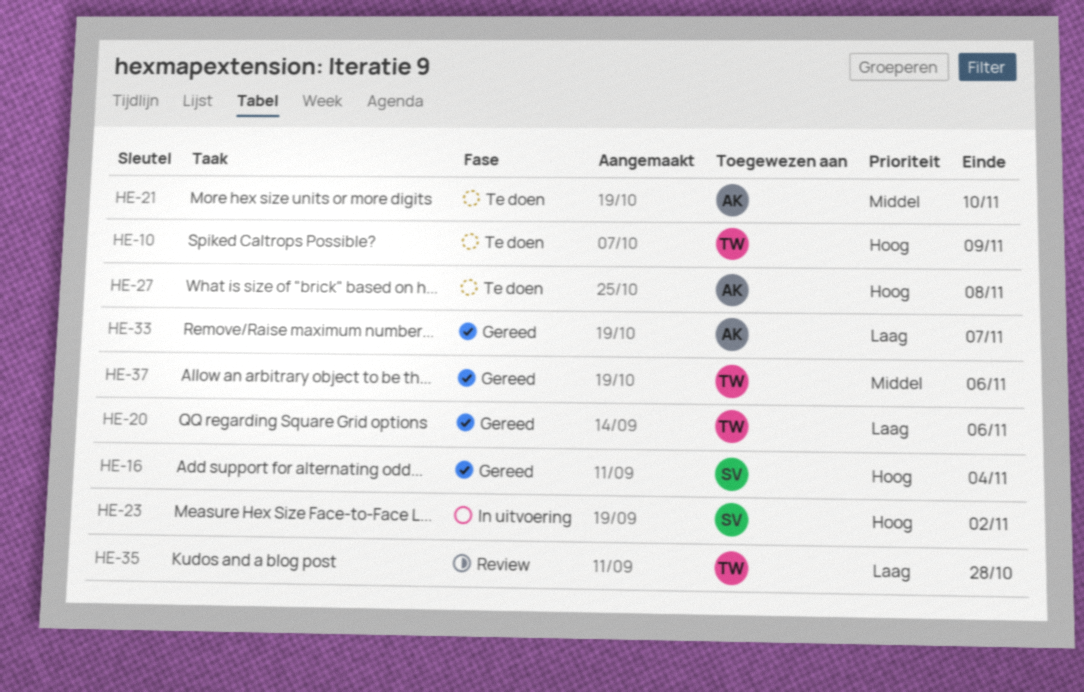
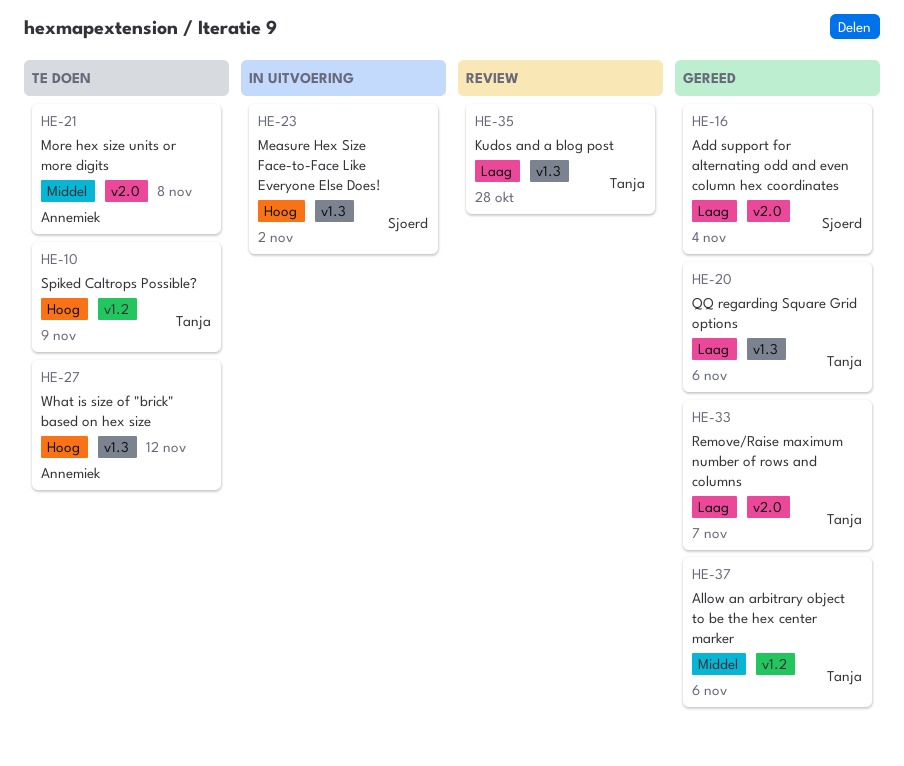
HE-16, priority: Hoog -> Laag
HE-21, due: Nov 10 -> Nov 8
HE-27, due: Nov 8 -> Nov 12
HE-33, owner: Annemiek -> Tanja

